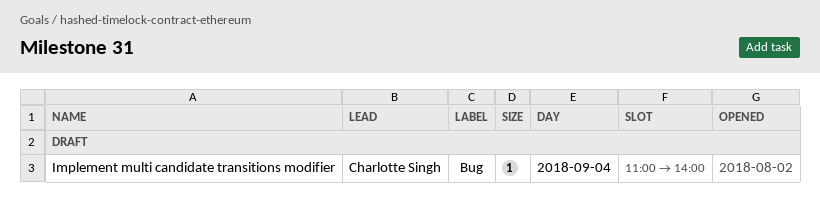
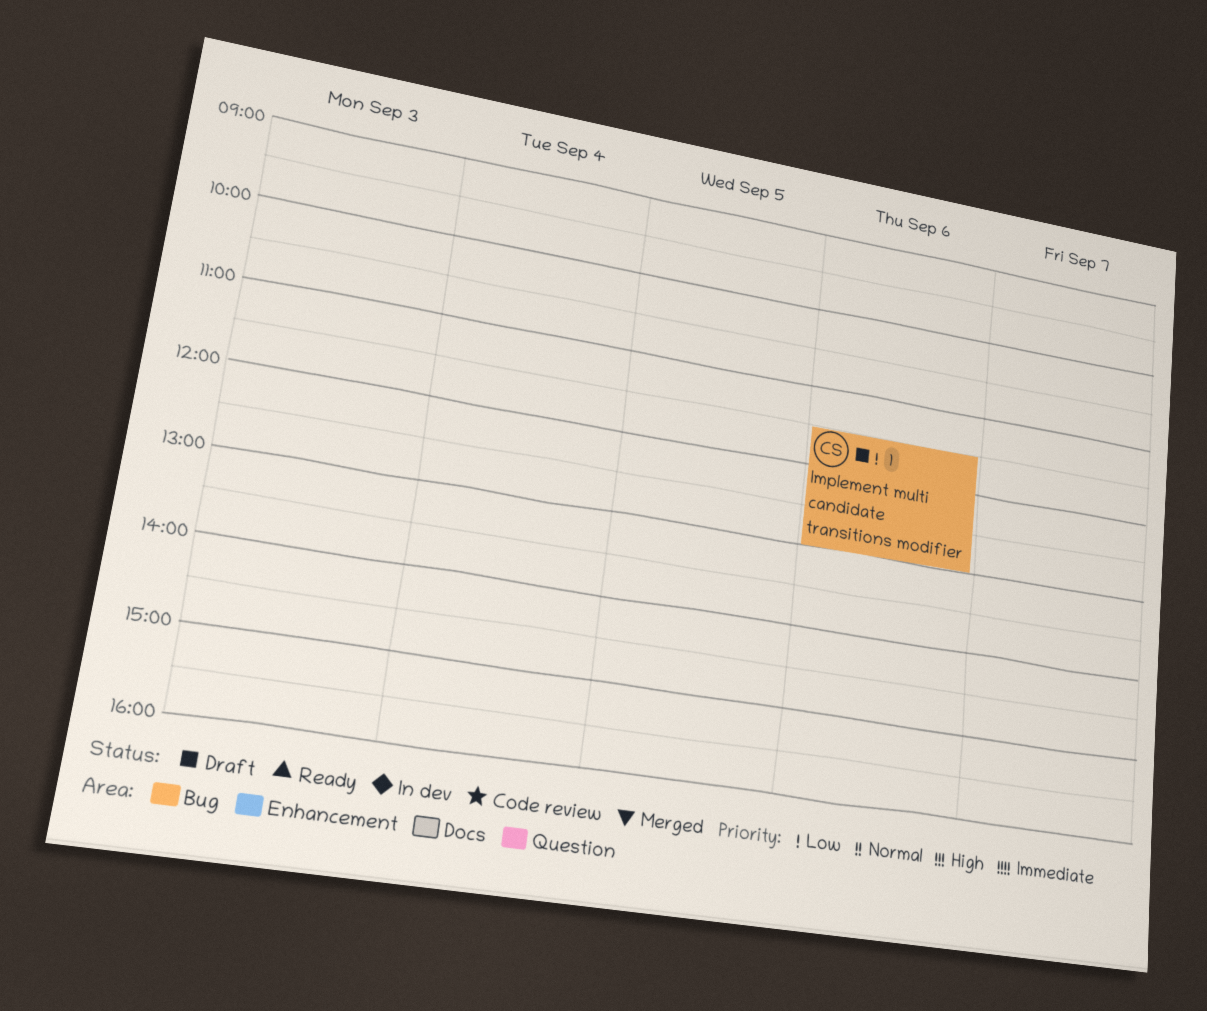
Implement multi candidate transitions modifier, day: Sep 4 -> Sep 6
Implement multi candidate transitions modifier, begins: 11:00 -> 11:30
Implement multi candidate transitions modifier, ends: 14:00 -> 13:00

